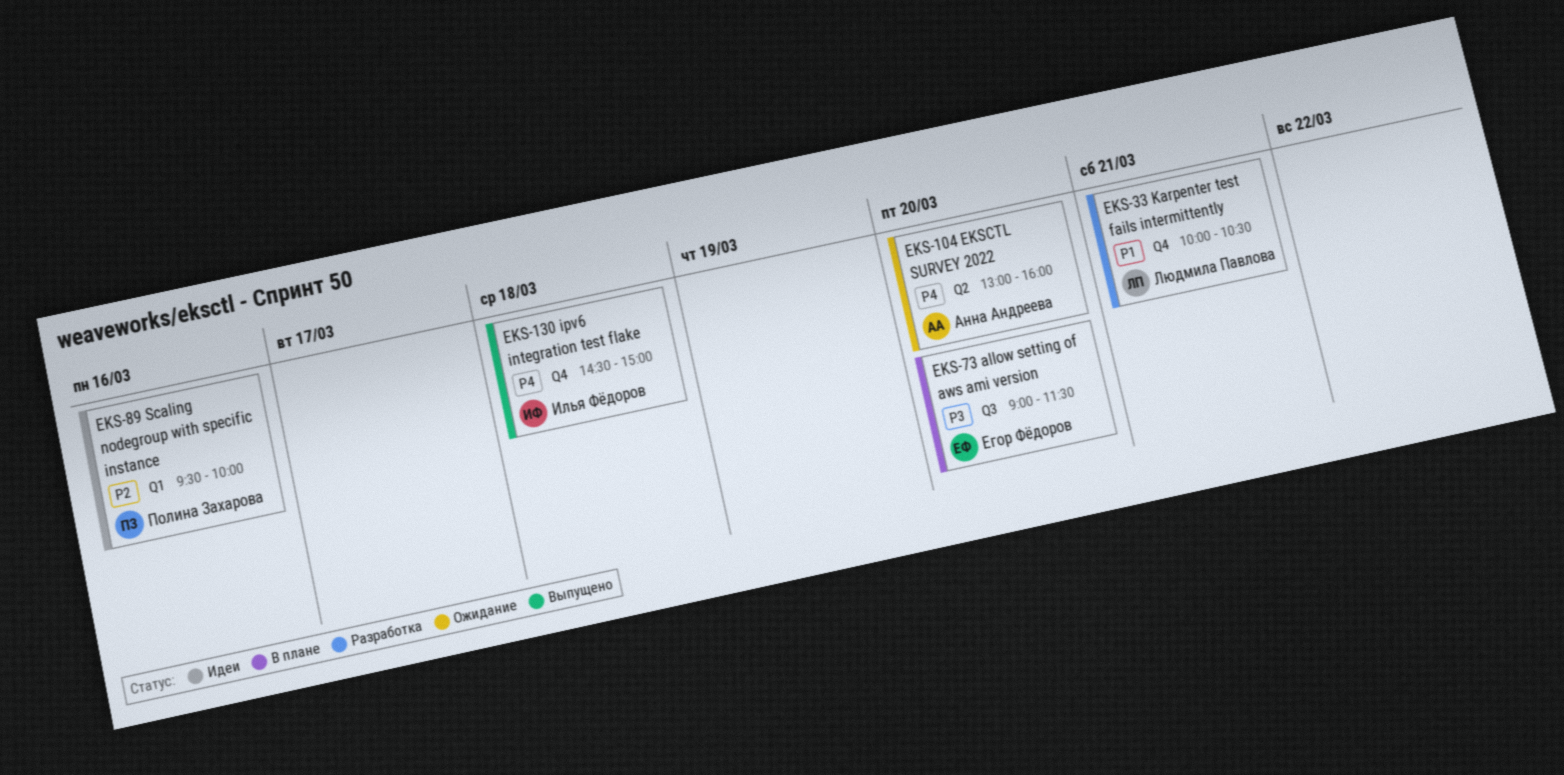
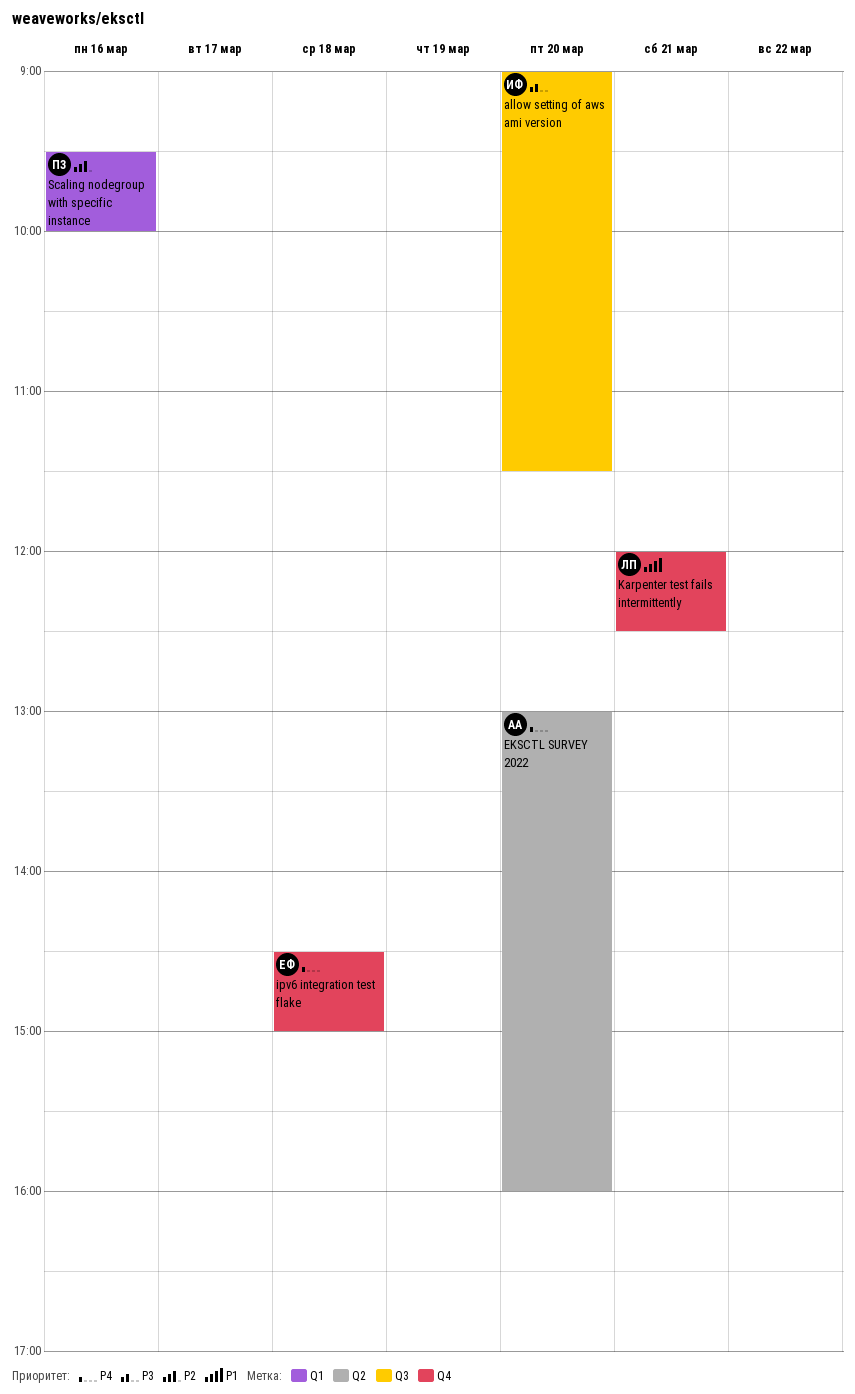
allow setting of aws ami version, owner: Егор Фёдоров -> Илья Фёдоров
ipv6 integration test flake, owner: Илья Фёдоров -> Егор Фёдоров
Karpenter test fails intermittently, begins: 10:00 -> 12:00
Karpenter test fails intermittently, ends: 10:30 -> 12:30

